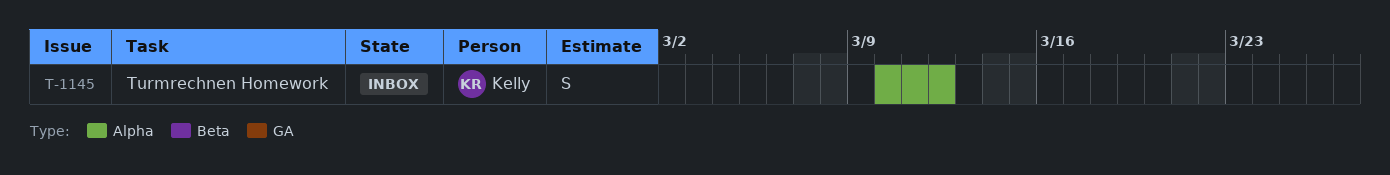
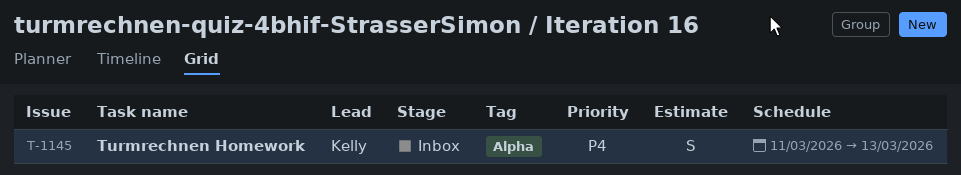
T-1145, start: Mar 10 -> Mar 11
T-1145, due: Mar 12 -> Mar 13

